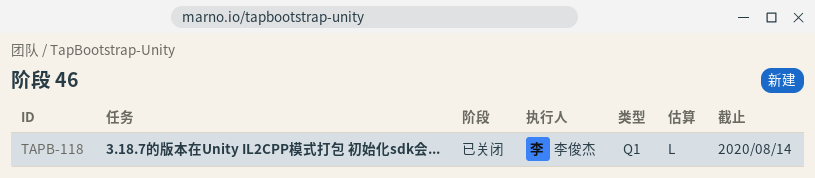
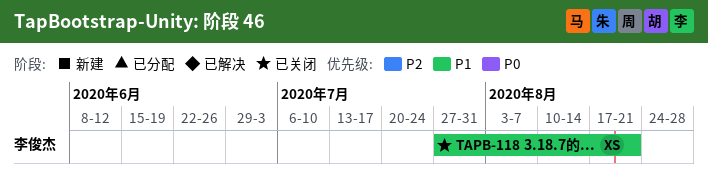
TAPB-118, estimate: L -> XS
TAPB-118, due: Aug 14 -> Aug 21

